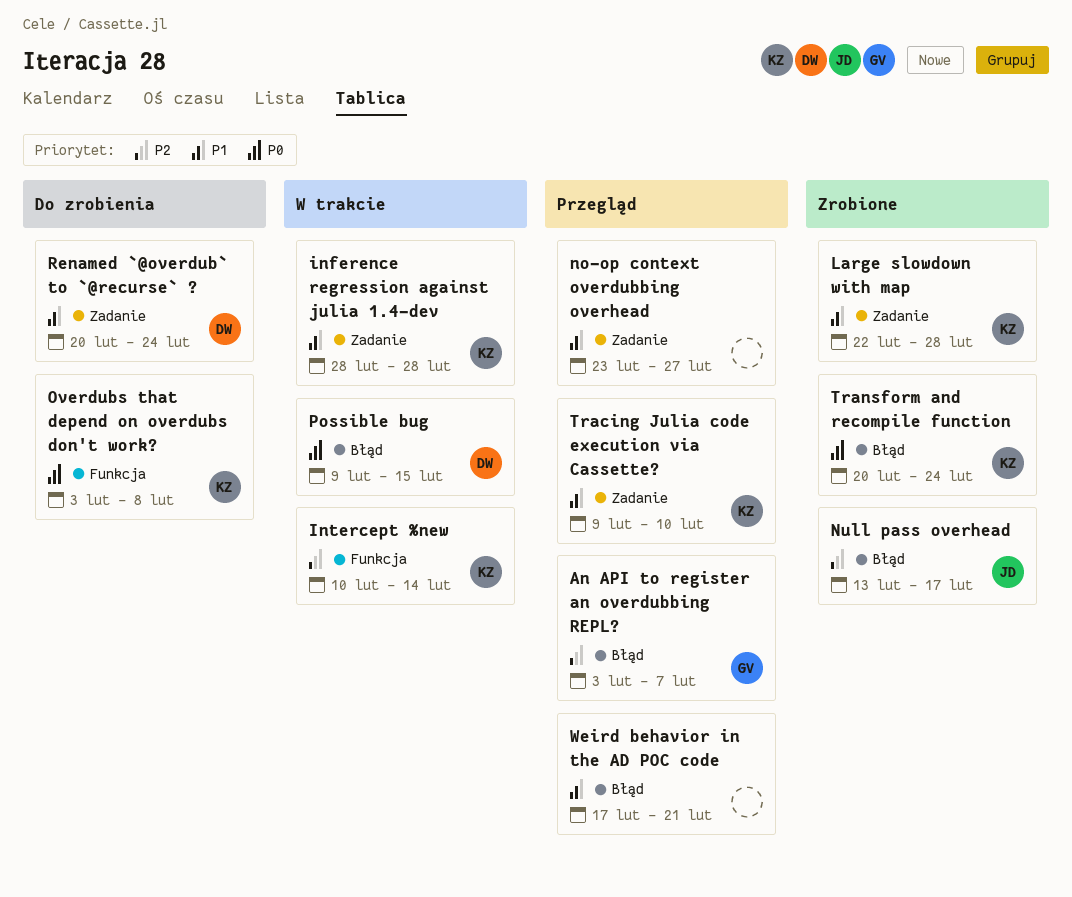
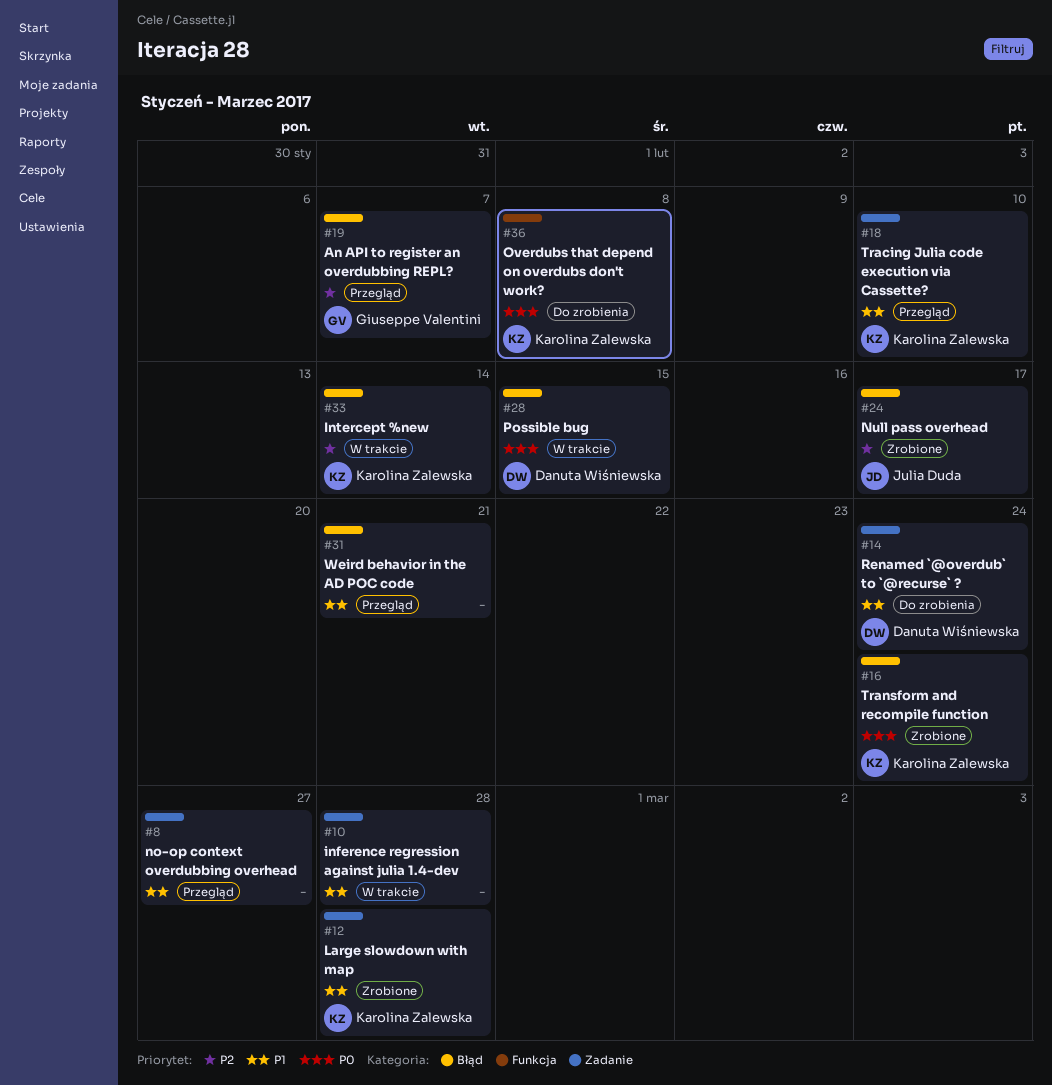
inference regression against julia 1.4-dev, owner: Karolina Zalewska -> none
Intercept %new, label: Funkcja -> Błąd

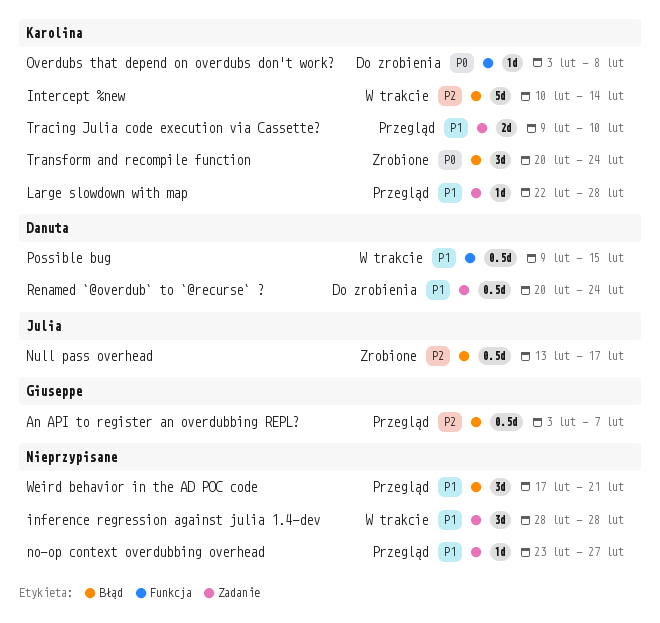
Large slowdown with map, status: Zrobione -> Przegląd
Possible bug, priority: P0 -> P1
Possible bug, label: Błąd -> Funkcja

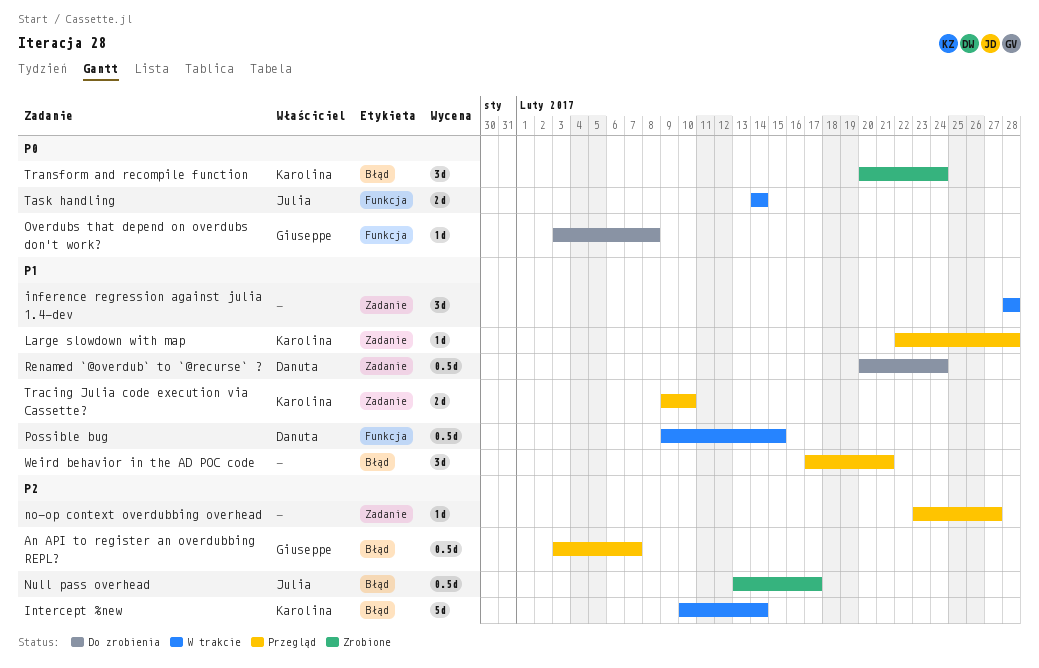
no-op context overdubbing overhead, priority: P1 -> P2
Overdubs that depend on overdubs don't work?, owner: Karolina -> Giuseppe
Task handling: none -> present

